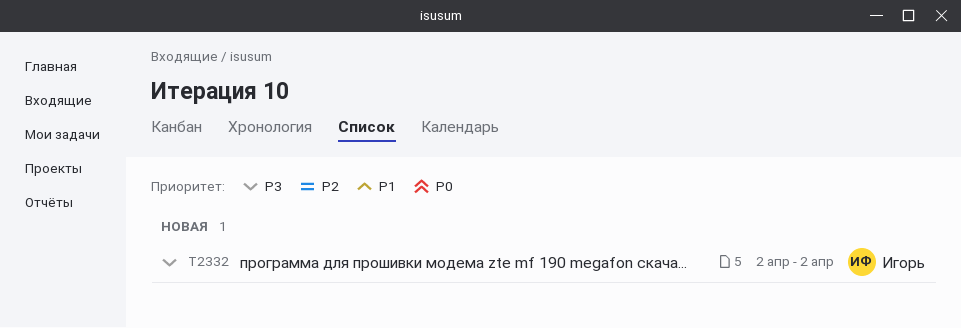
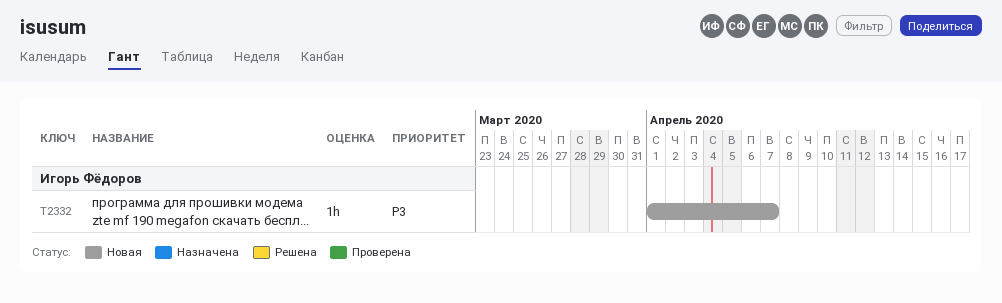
T2332, start: Apr 2 -> Apr 1
T2332, due: Apr 2 -> Apr 7

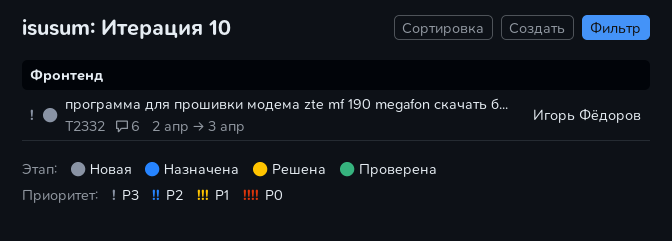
T2332, start: Apr 1 -> Apr 2
T2332, due: Apr 7 -> Apr 3

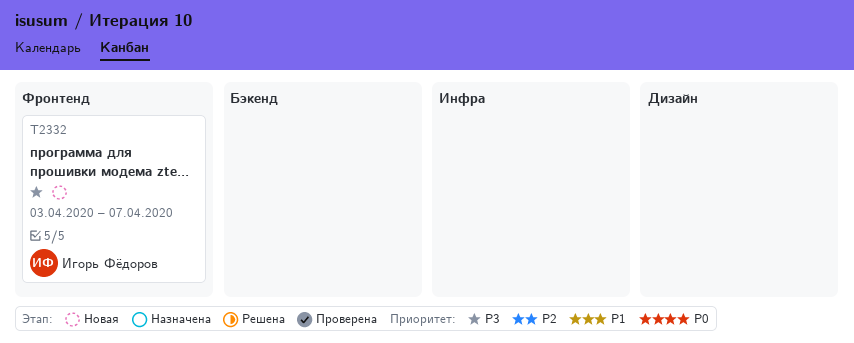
T2332, start: Apr 2 -> Apr 3
T2332, due: Apr 3 -> Apr 7

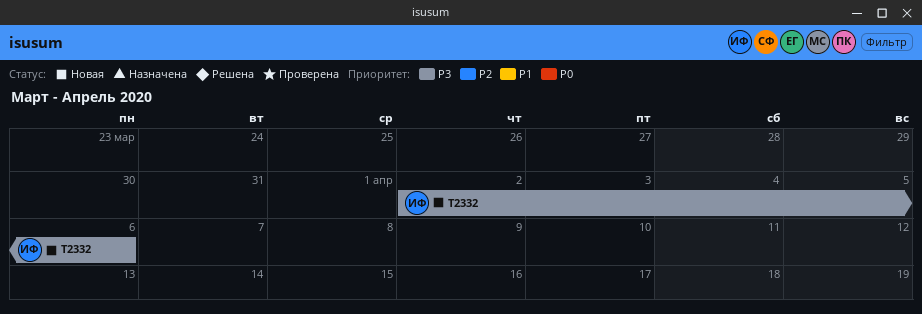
T2332, start: Apr 3 -> Apr 2
T2332, due: Apr 7 -> Apr 6

